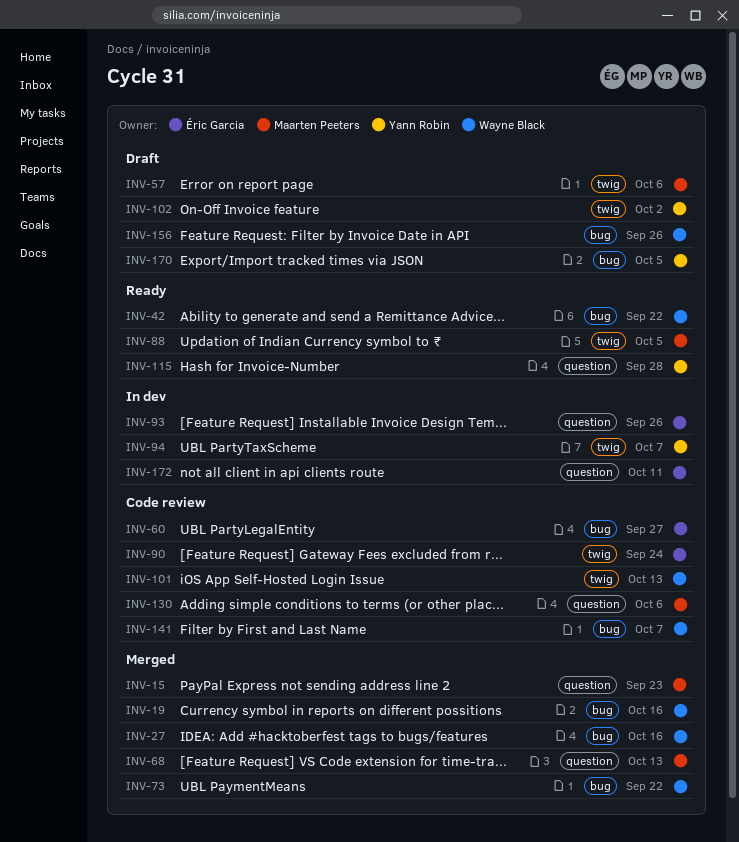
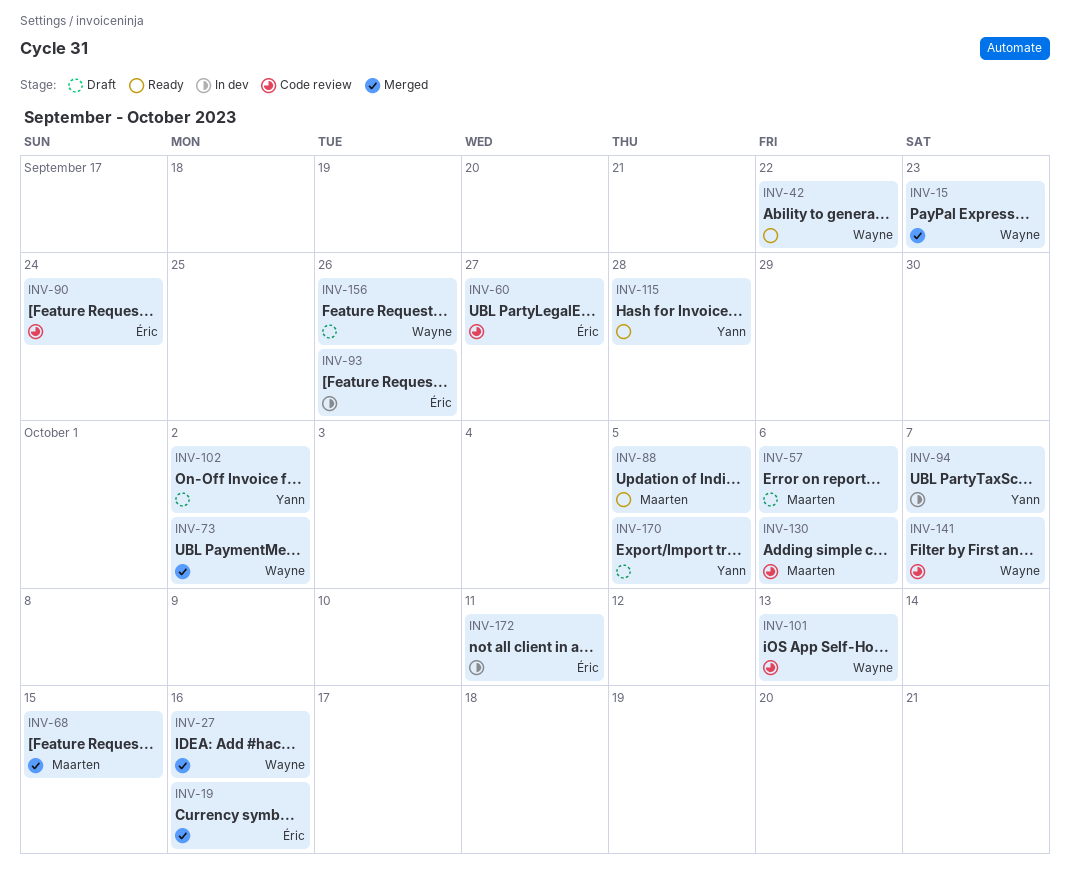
INV-15, owner: Maarten Peeters -> Wayne Black
INV-19, owner: Wayne Black -> Éric Garcia
INV-68, due: Oct 13 -> Oct 15
INV-73, due: Sep 22 -> Oct 2

